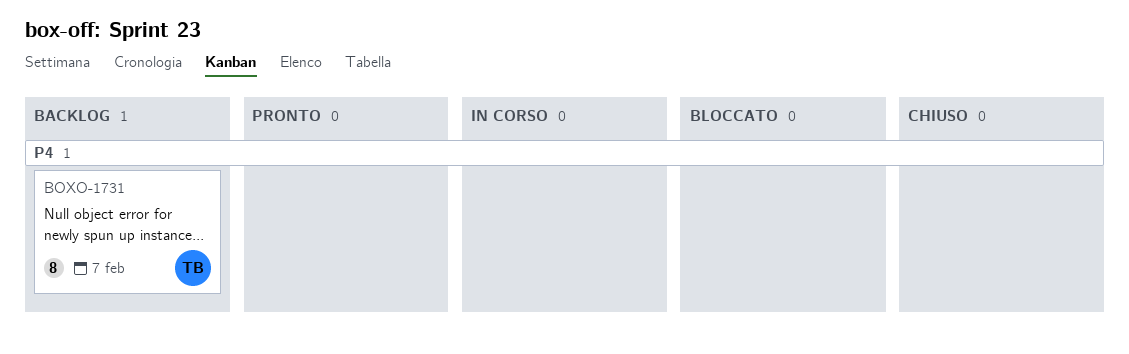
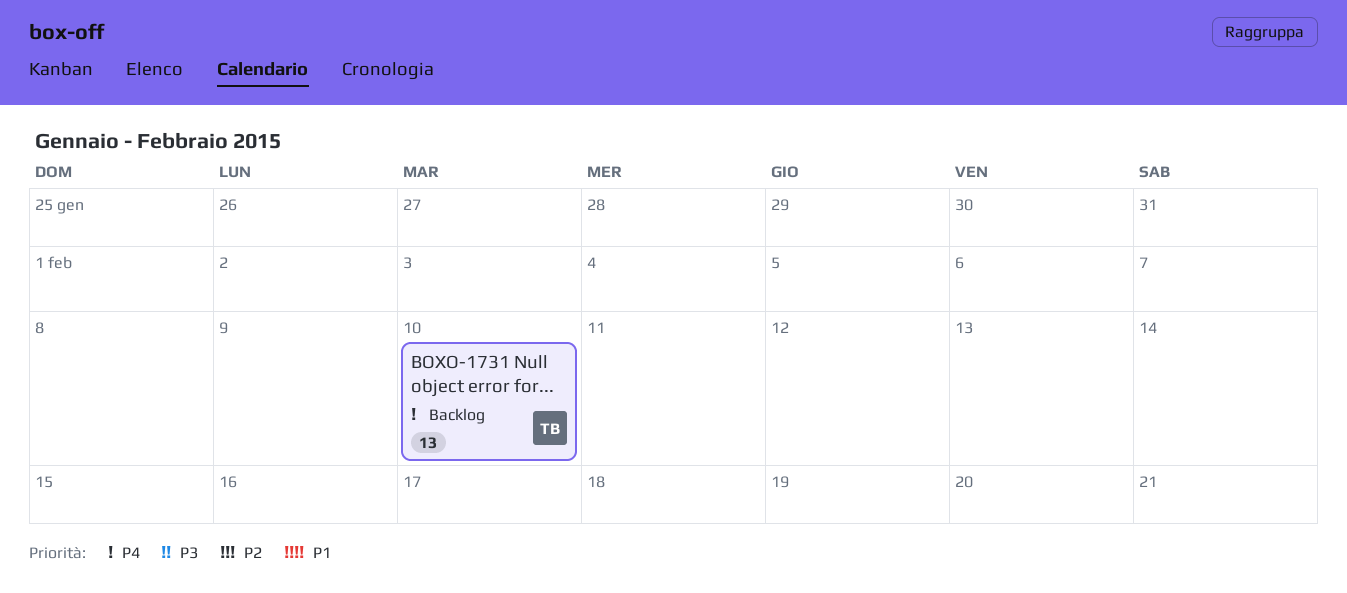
BOXO-1731, estimate: 8 -> 13
BOXO-1731, due: Feb 7 -> Feb 10

